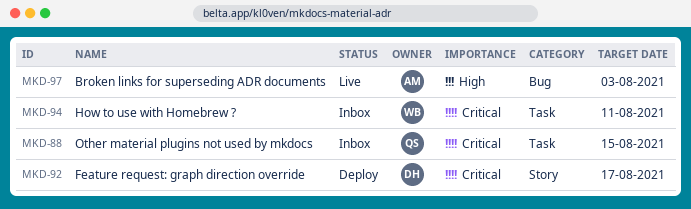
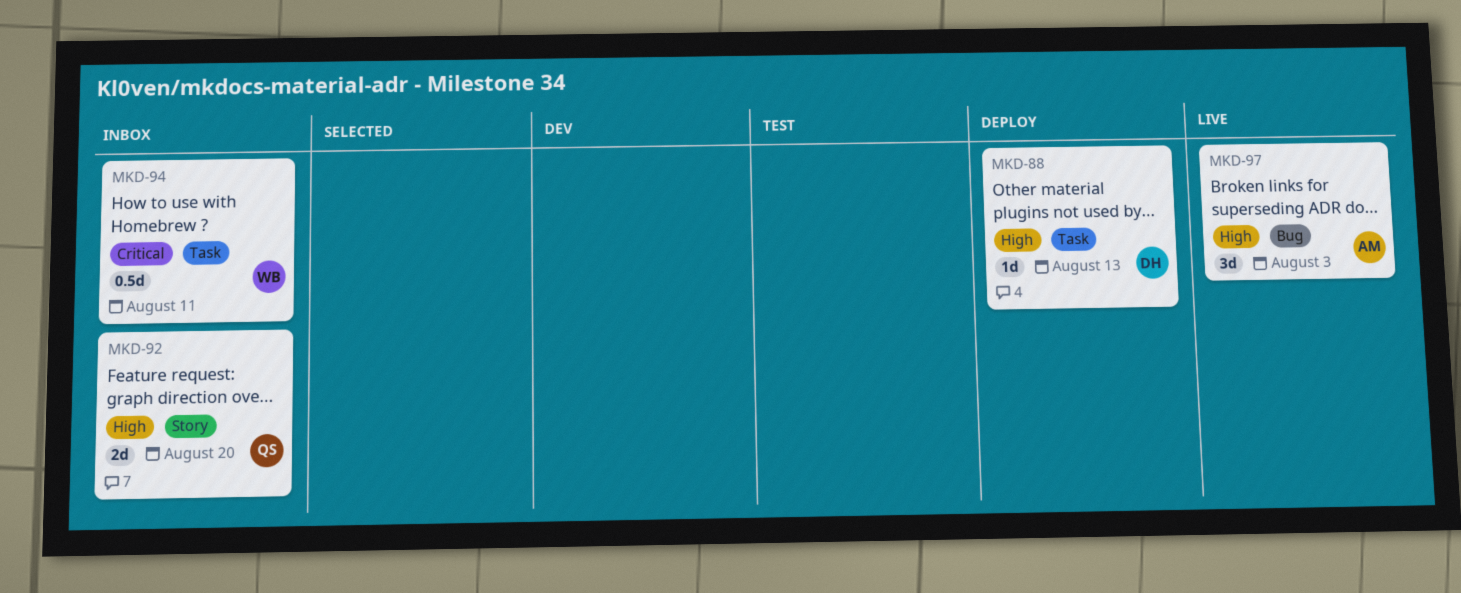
MKD-88, status: Inbox -> Deploy
MKD-88, owner: QS -> DH
MKD-88, priority: Critical -> High
MKD-88, due: Aug 15 -> Aug 13
MKD-92, status: Deploy -> Inbox
MKD-92, owner: DH -> QS
MKD-92, priority: Critical -> High
MKD-92, due: Aug 17 -> Aug 20

